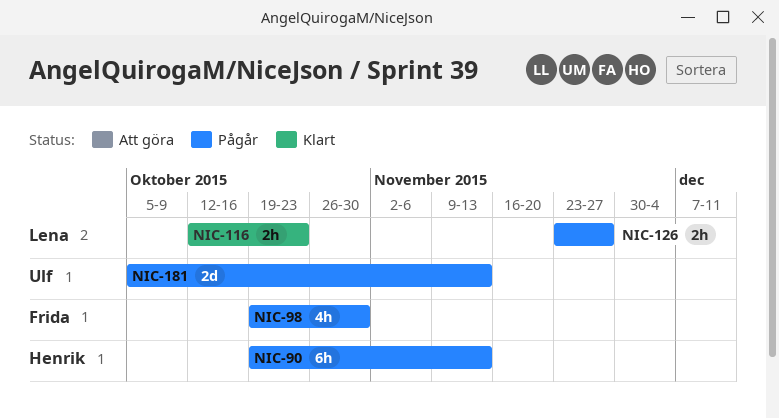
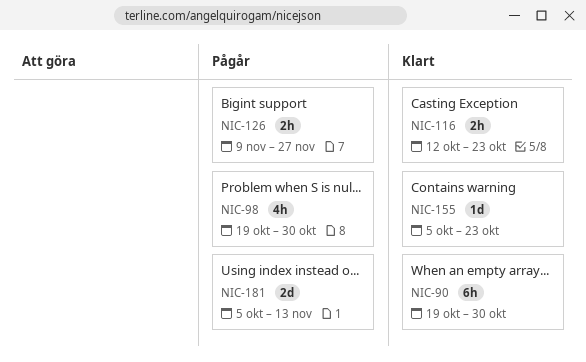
NIC-90, status: Pågår -> Klart
NIC-90, due: Nov 13 -> Oct 30
NIC-126, start: Nov 23 -> Nov 9
NIC-155: none -> present

